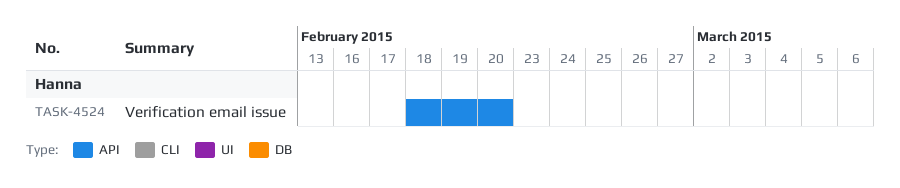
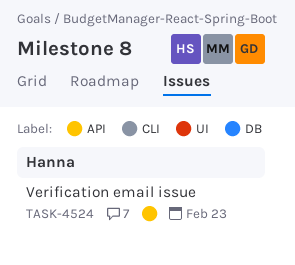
TASK-4524, due: Feb 20 -> Feb 23

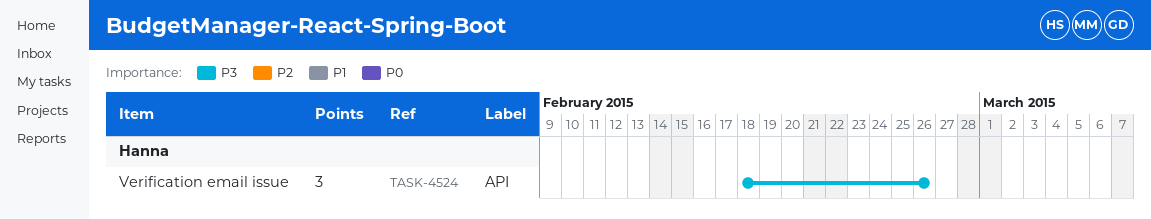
TASK-4524, due: Feb 23 -> Feb 26

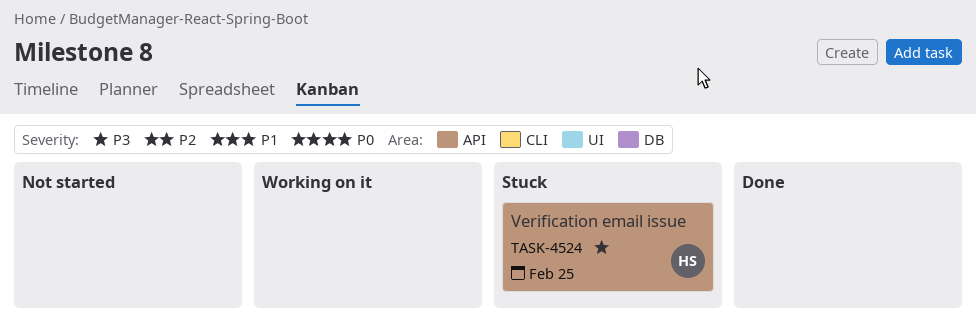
TASK-4524, due: Feb 26 -> Feb 25

